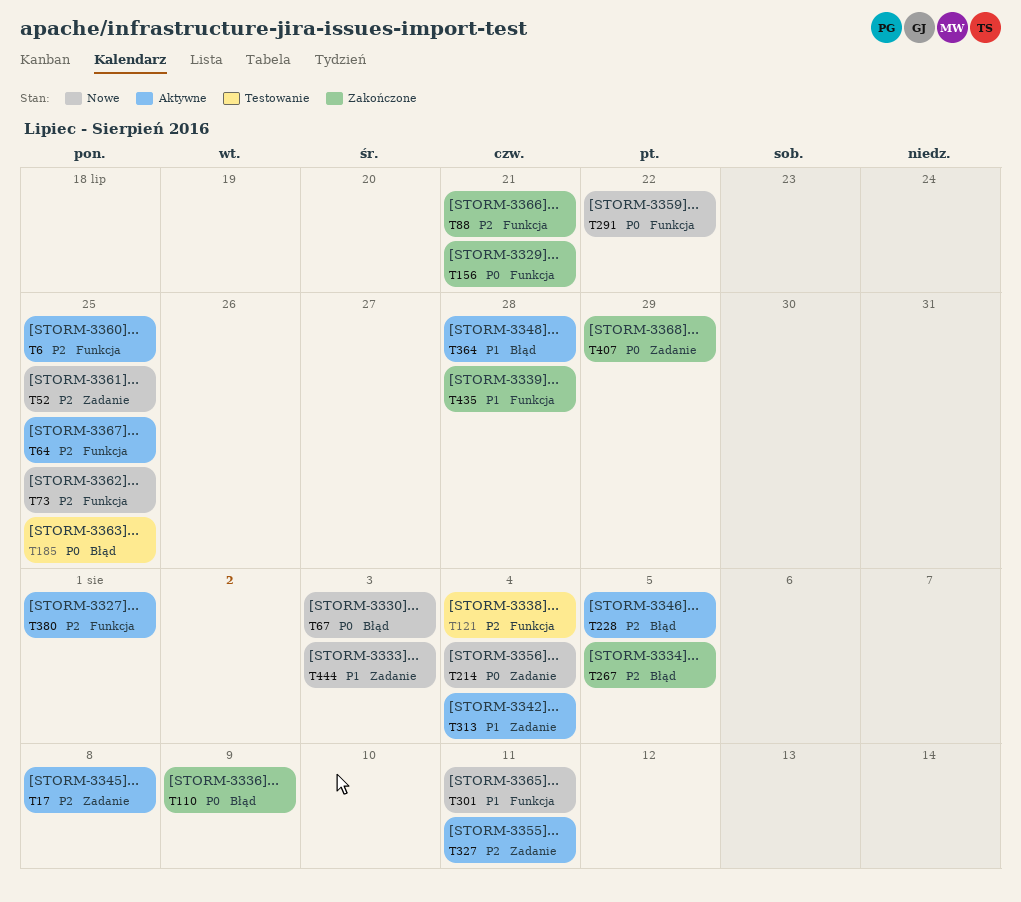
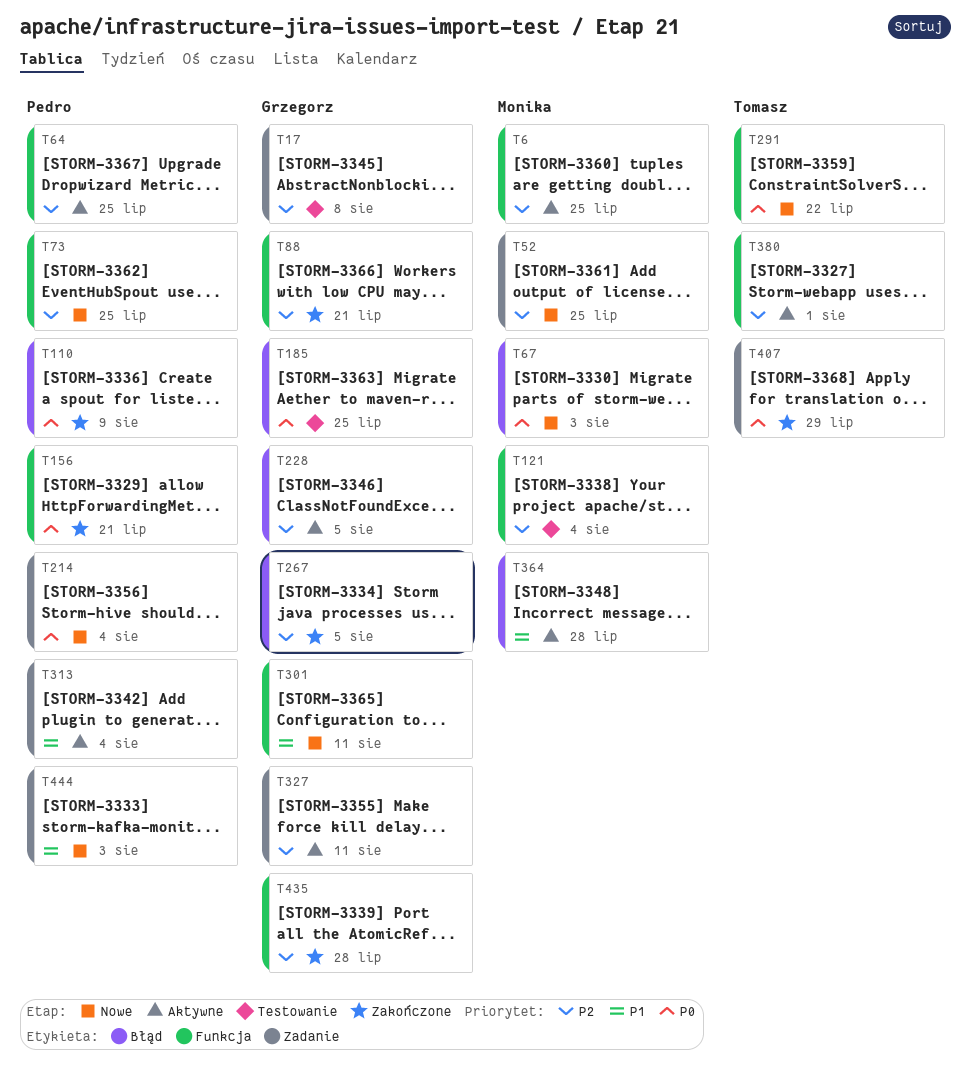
T17, status: Aktywne -> Testowanie
T435, priority: P1 -> P2

